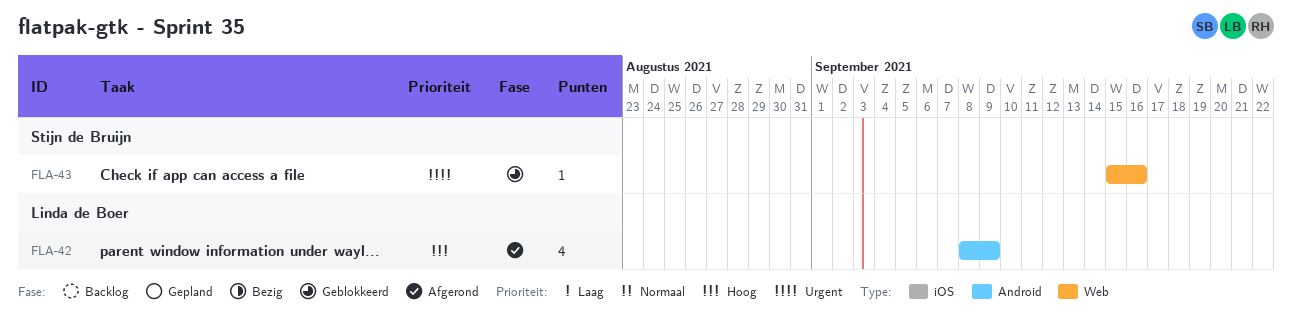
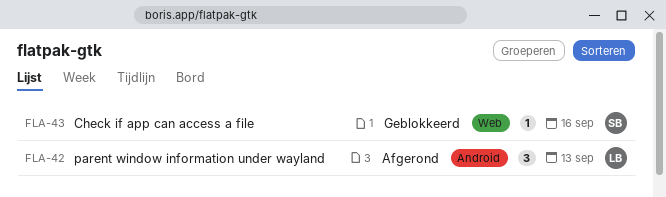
FLA-42, estimate: 4 -> 3
FLA-42, due: Sep 9 -> Sep 13

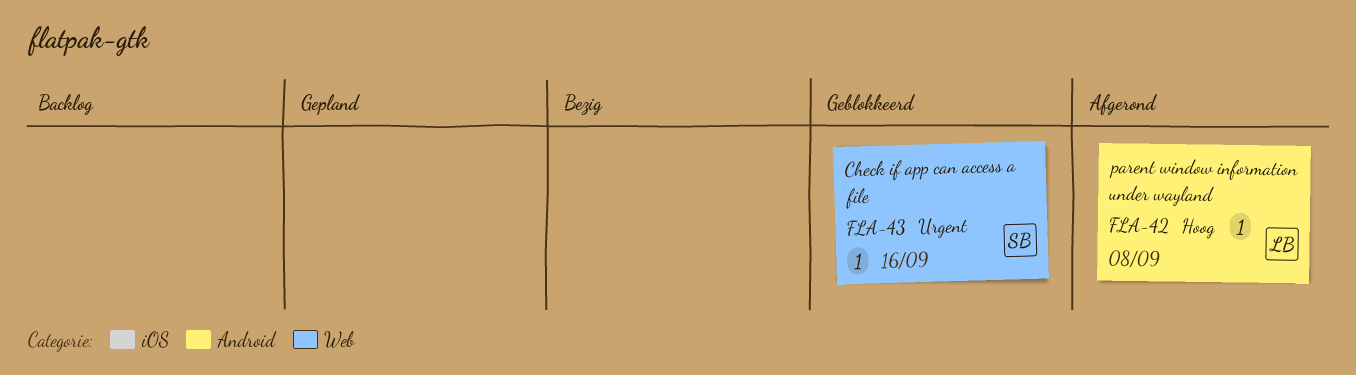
FLA-42, estimate: 3 -> 1
FLA-42, due: Sep 13 -> Sep 8

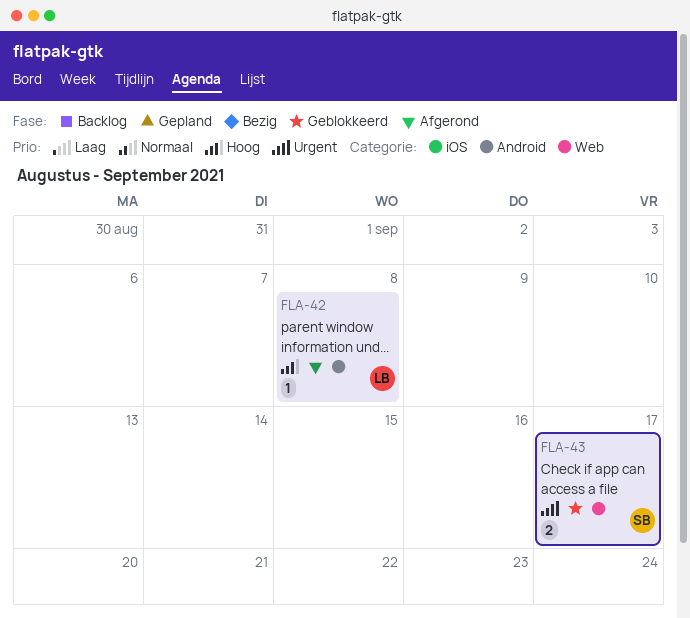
FLA-43, estimate: 1 -> 2
FLA-43, due: Sep 16 -> Sep 17

